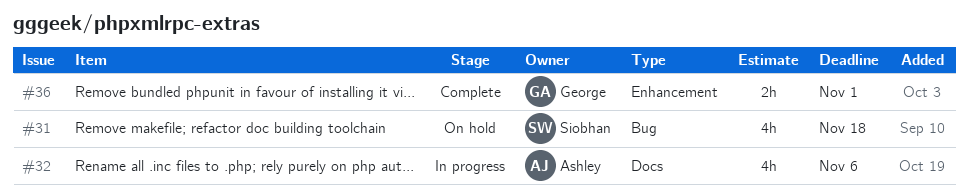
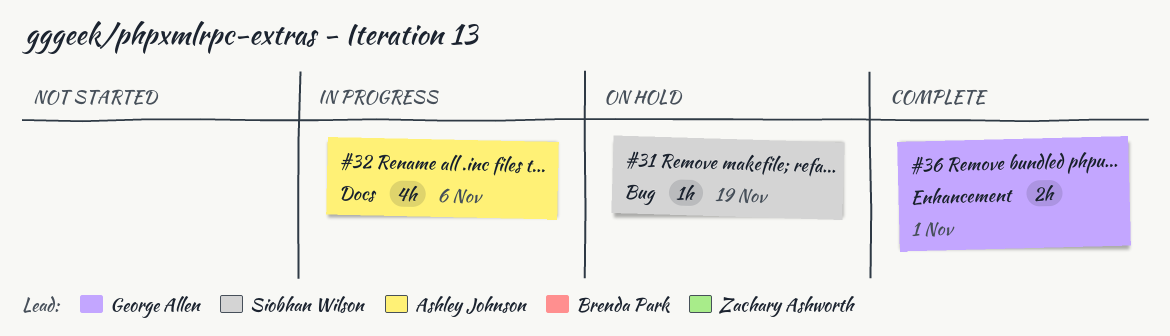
#31, estimate: 4h -> 1h
#31, due: Nov 18 -> Nov 19

